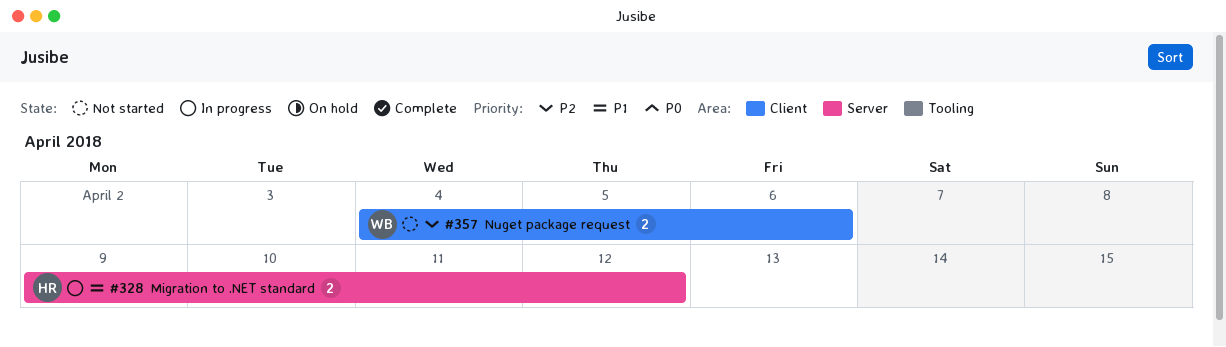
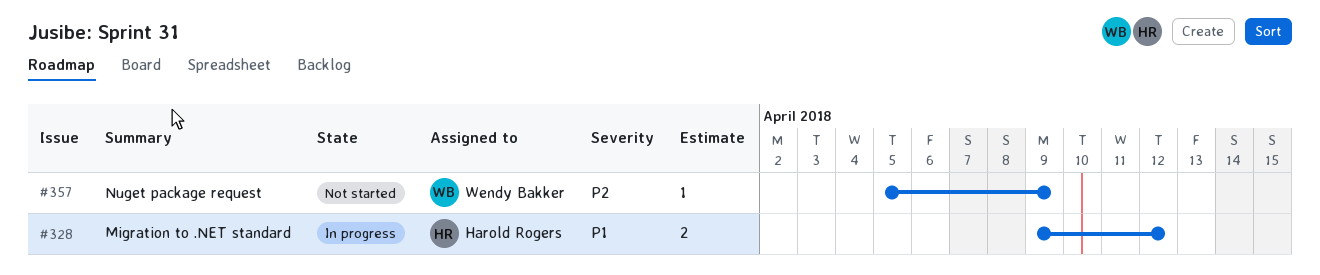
#357, estimate: 2 -> 1
#357, start: Apr 4 -> Apr 5
#357, due: Apr 6 -> Apr 9

